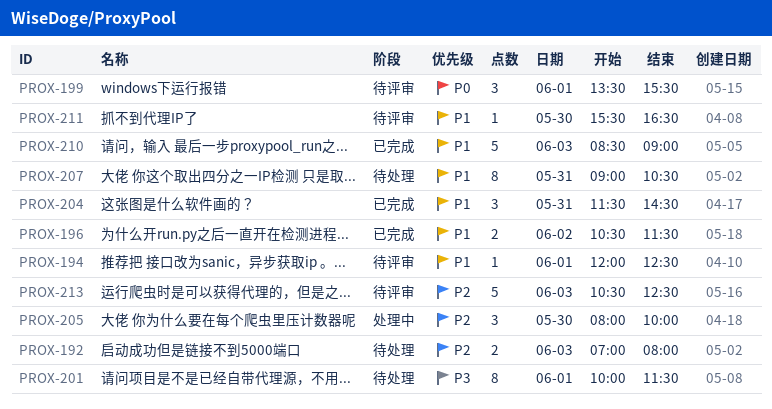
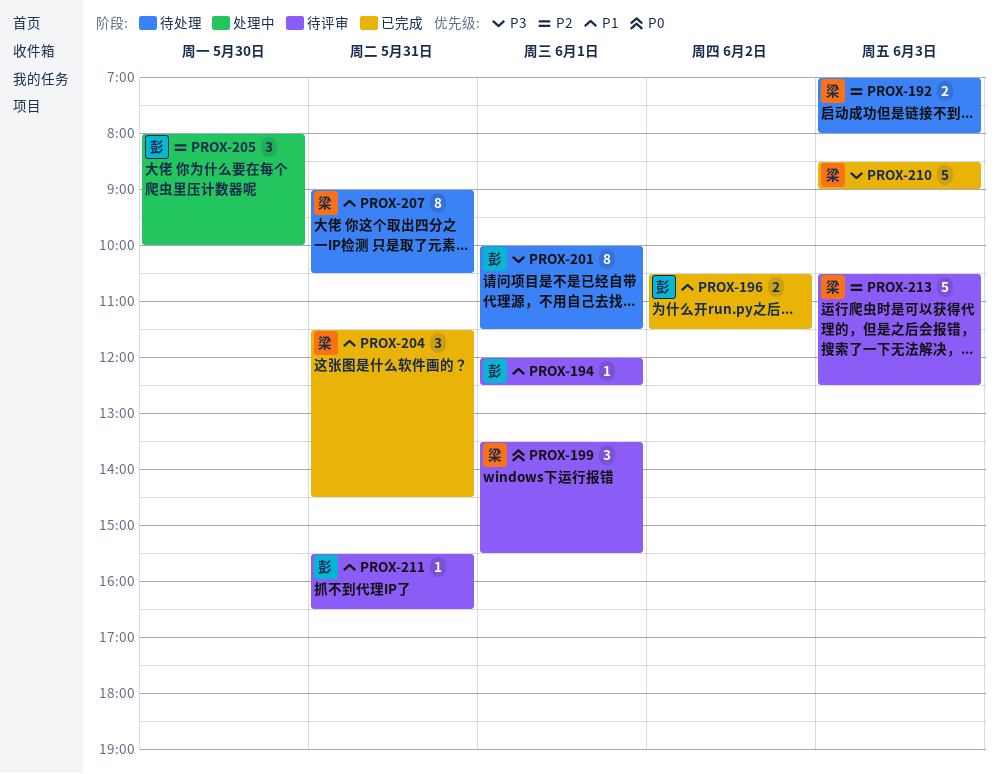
PROX-210, priority: P1 -> P3
PROX-211, day: May 30 -> May 31

